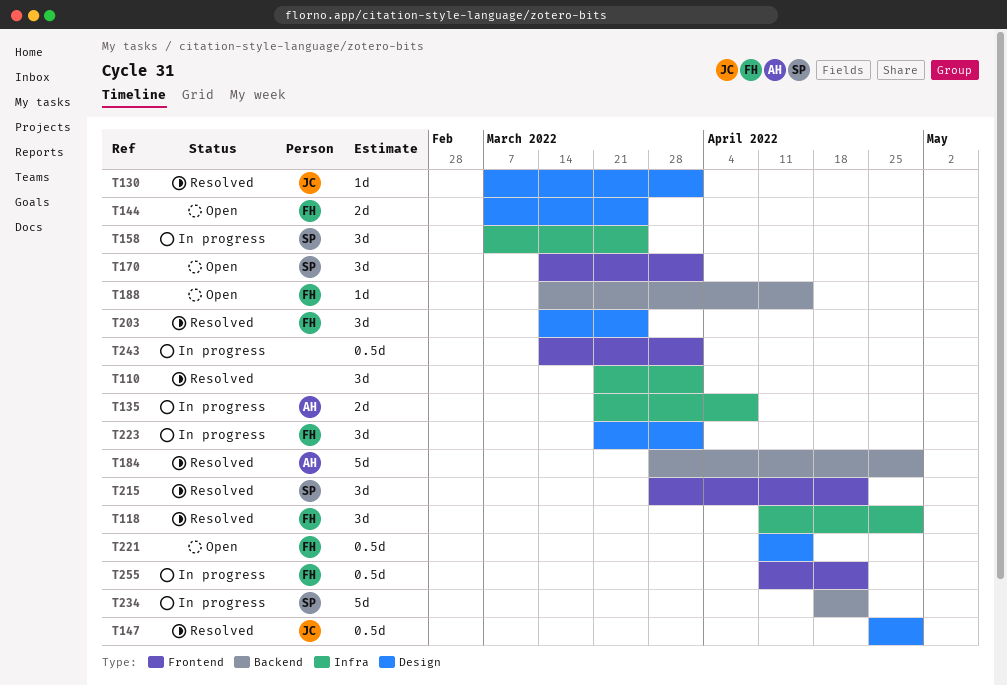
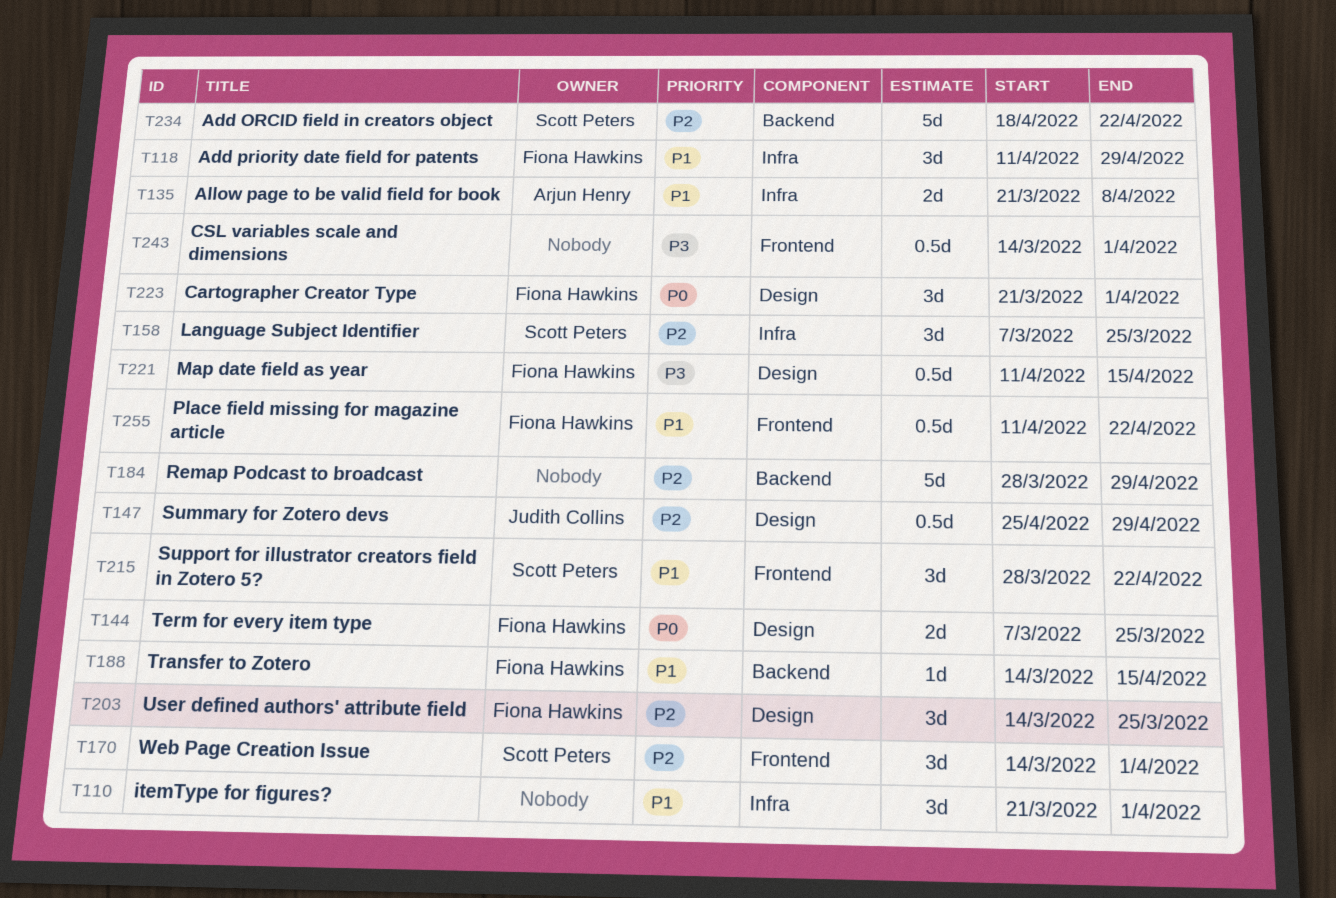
T130: present -> none
T184, owner: Arjun Henry -> none

